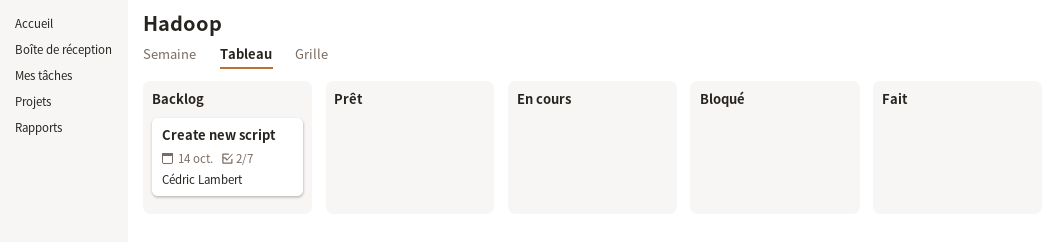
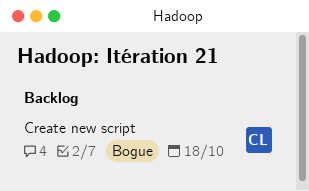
Create new script, due: Oct 14 -> Oct 18

